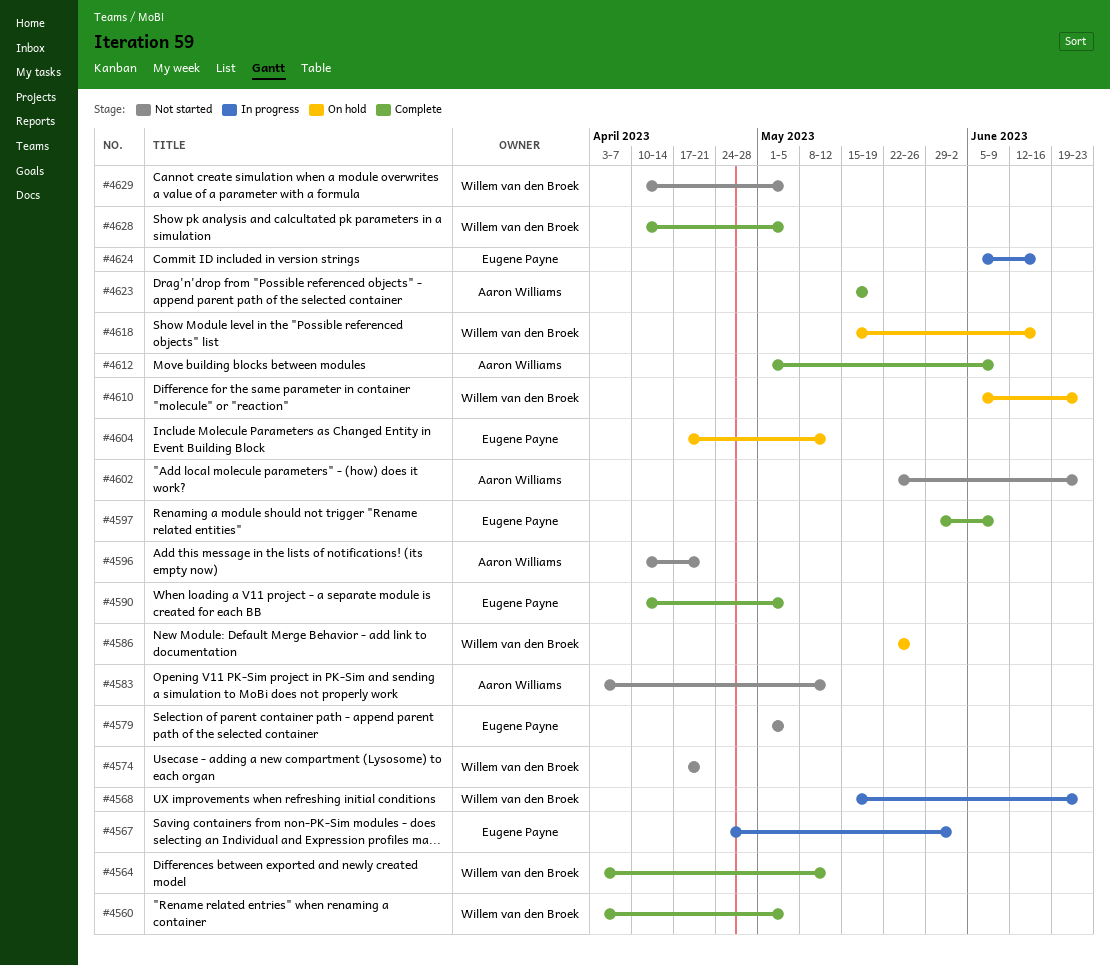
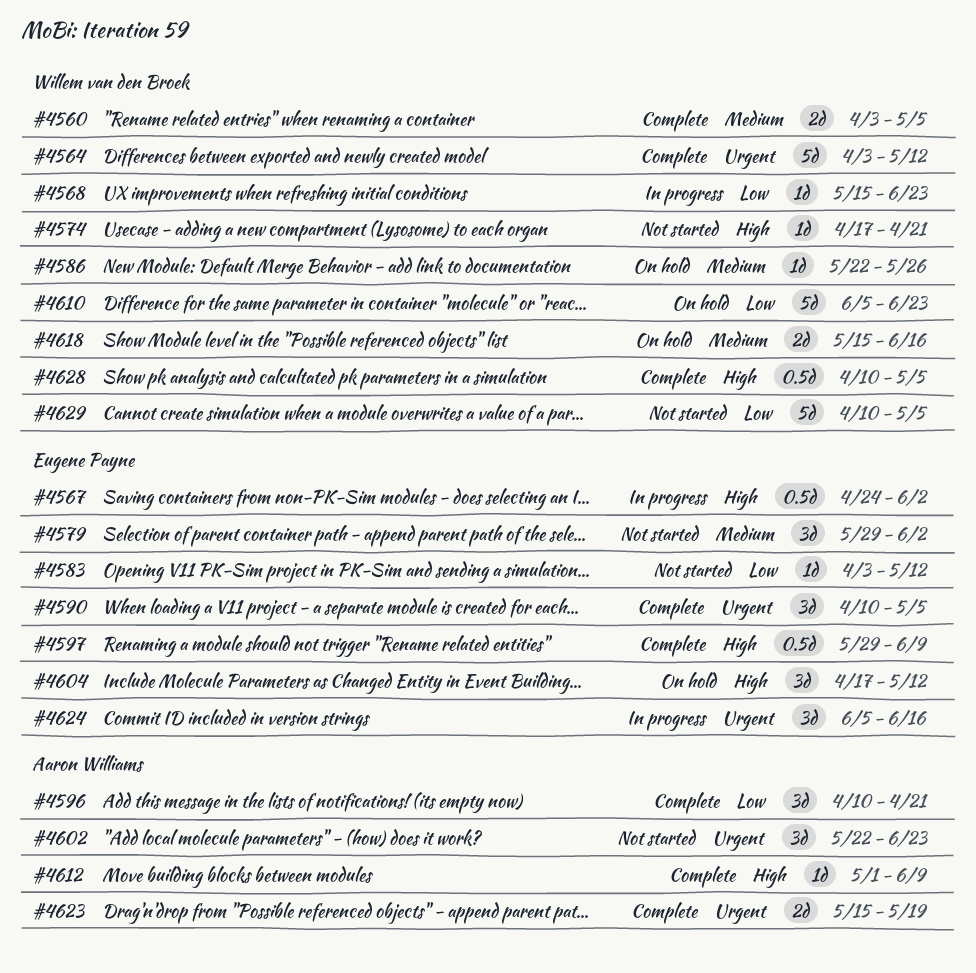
#4579, start: May 1 -> May 29
#4579, due: May 5 -> Jun 2
#4583, owner: Aaron Williams -> Eugene Payne
#4596, status: Not started -> Complete

